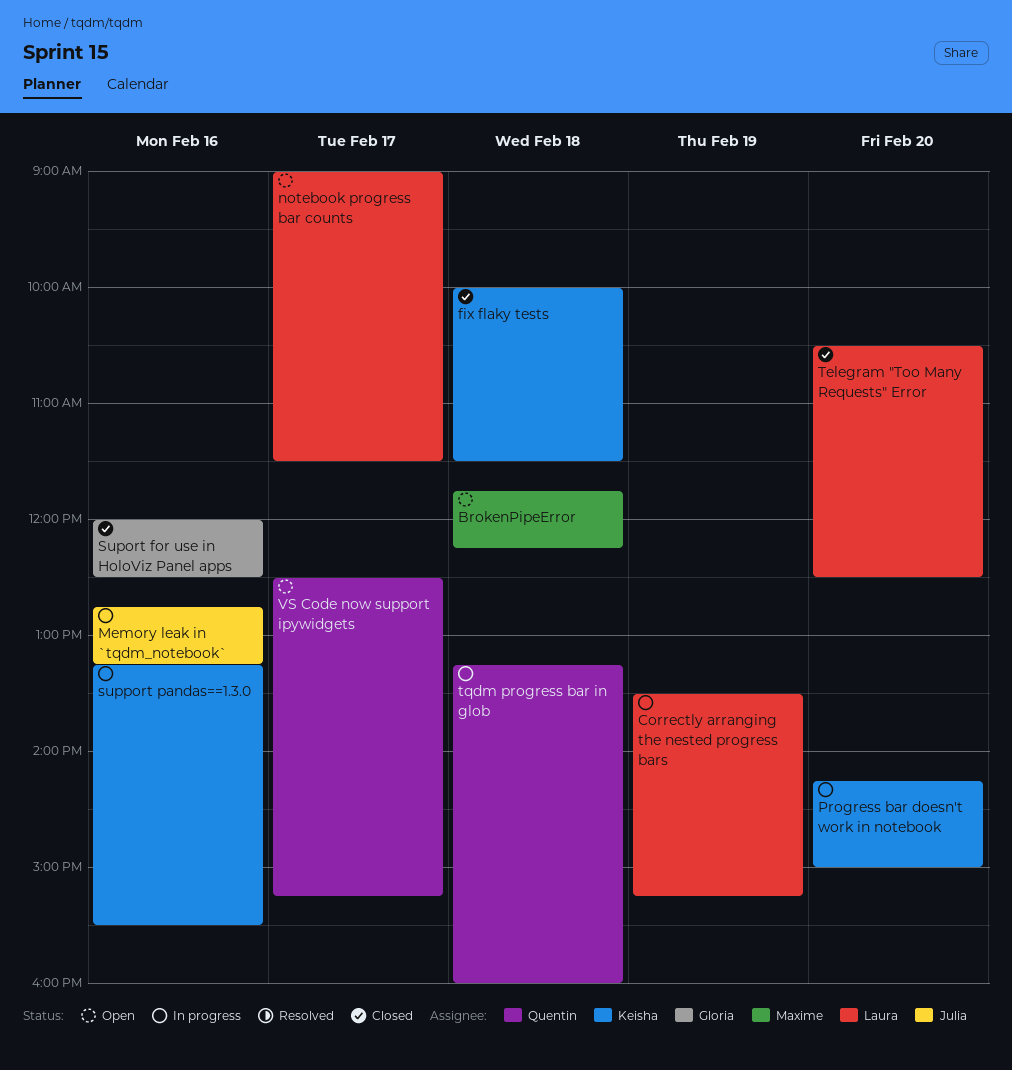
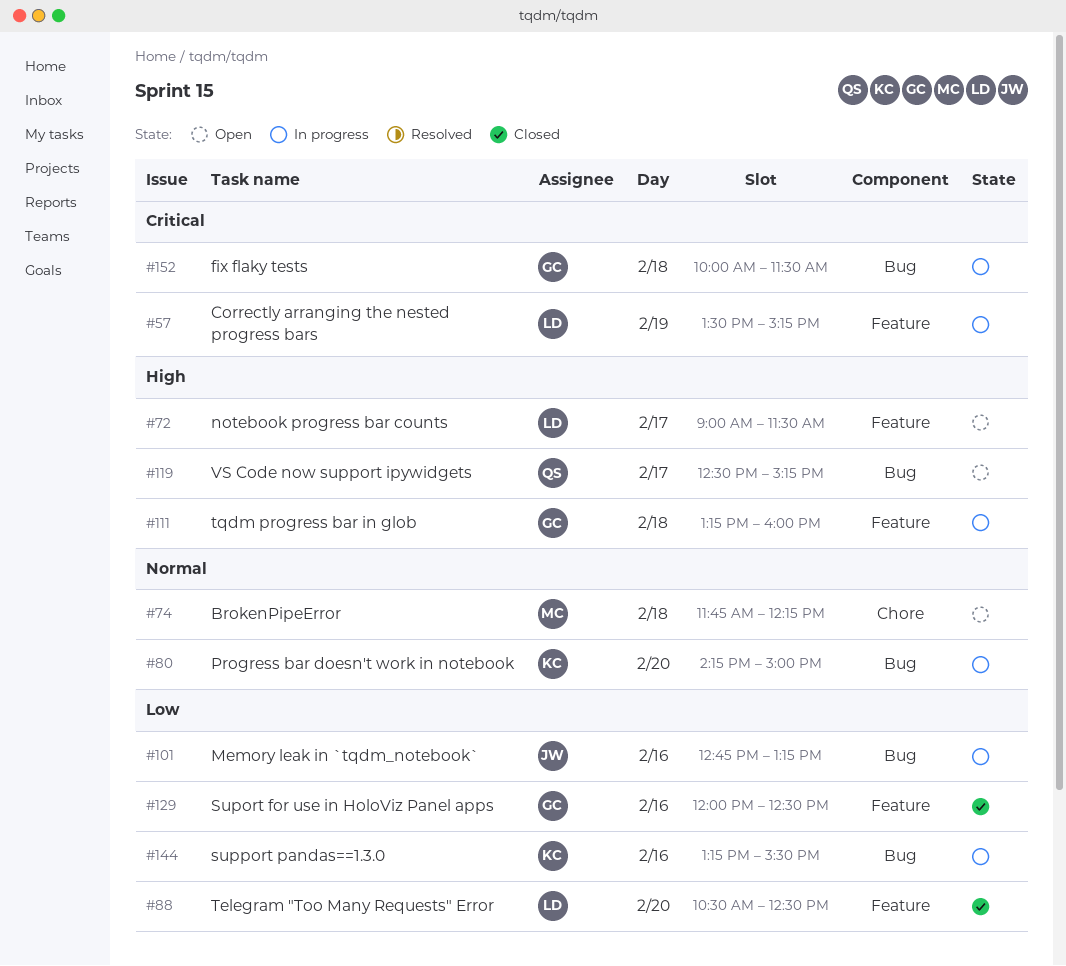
fix flaky tests, status: Closed -> In progress
fix flaky tests, owner: Keisha -> Gloria
tqdm progress bar in glob, owner: Quentin -> Gloria

